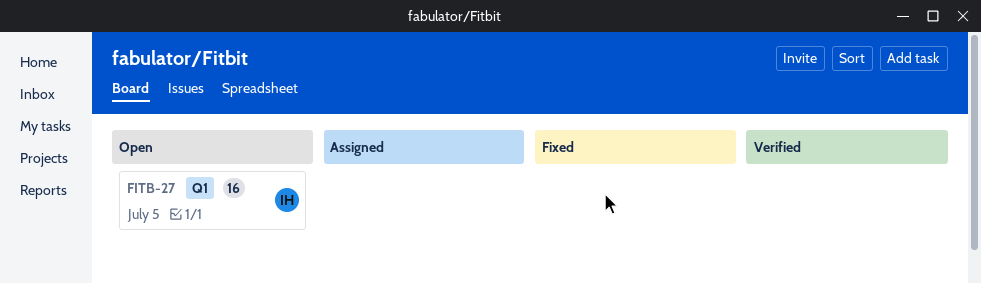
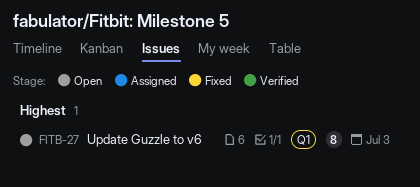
FITB-27, estimate: 16 -> 8
FITB-27, due: Jul 5 -> Jul 3

